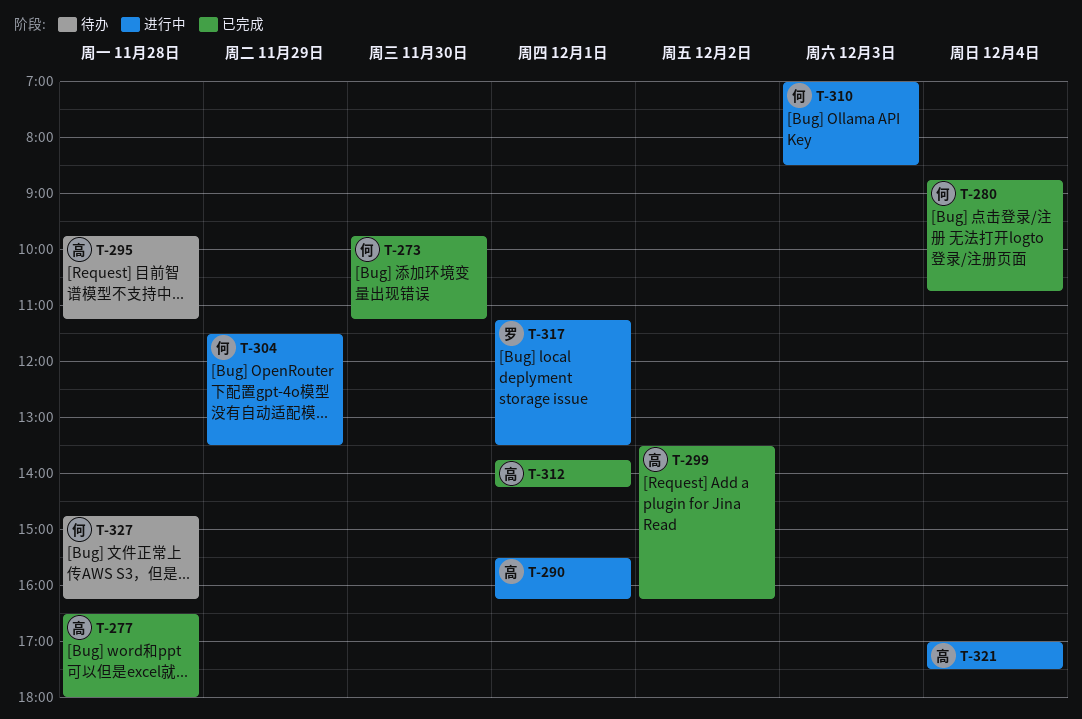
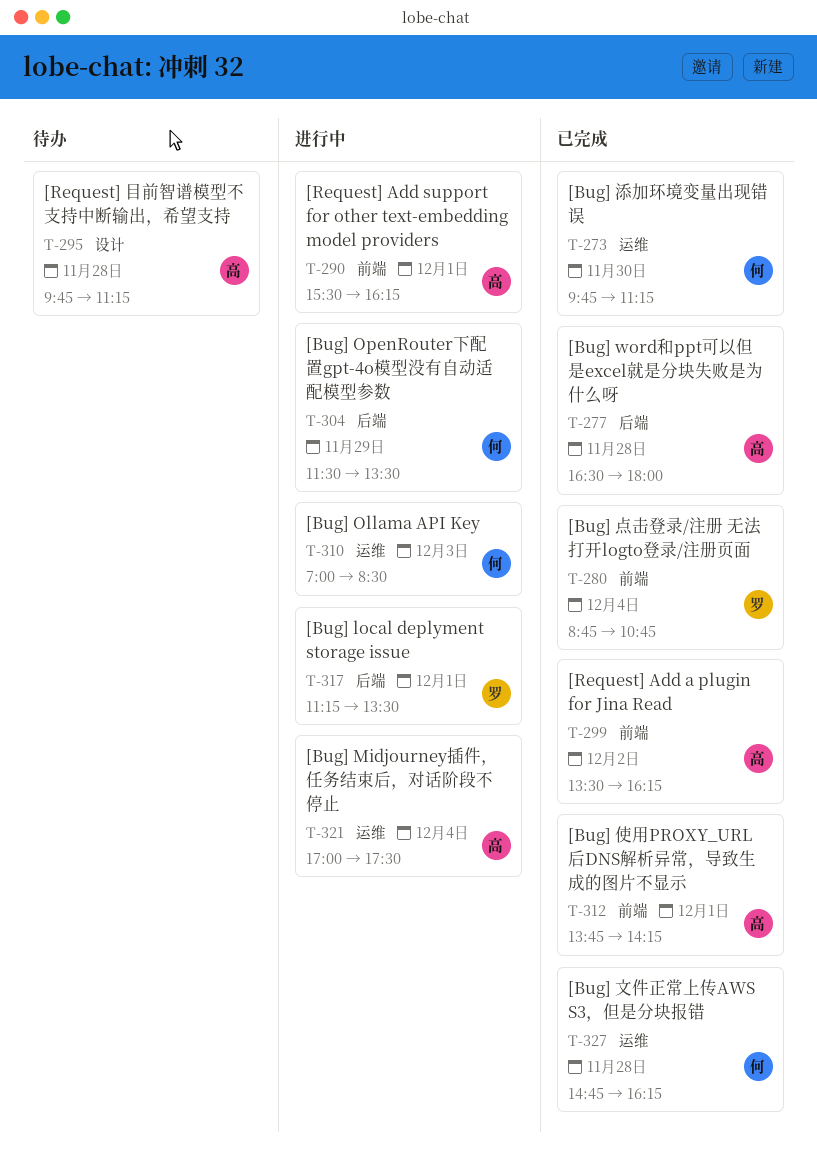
T-280, owner: 何 -> 罗
T-327, status: 待办 -> 已完成

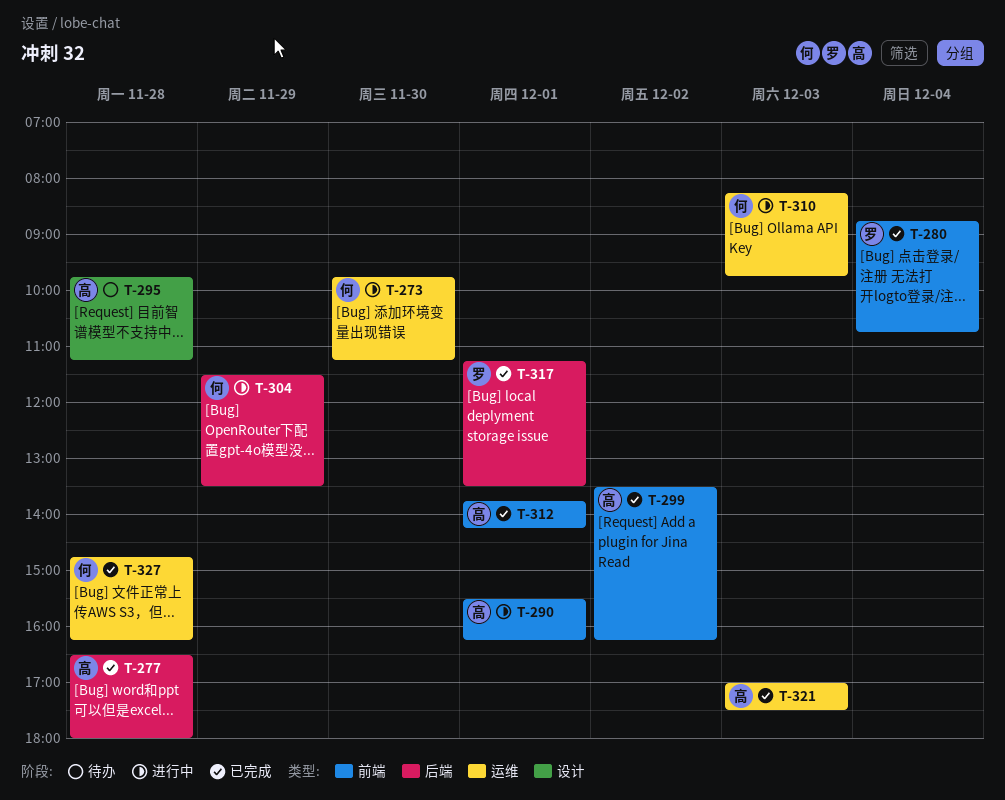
T-273, status: 已完成 -> 进行中
T-310, begins: 07:00 -> 08:15
T-310, ends: 08:30 -> 09:45
T-317, status: 进行中 -> 已完成
T-321, status: 进行中 -> 已完成
T-321, day: Dec 4 -> Dec 3

